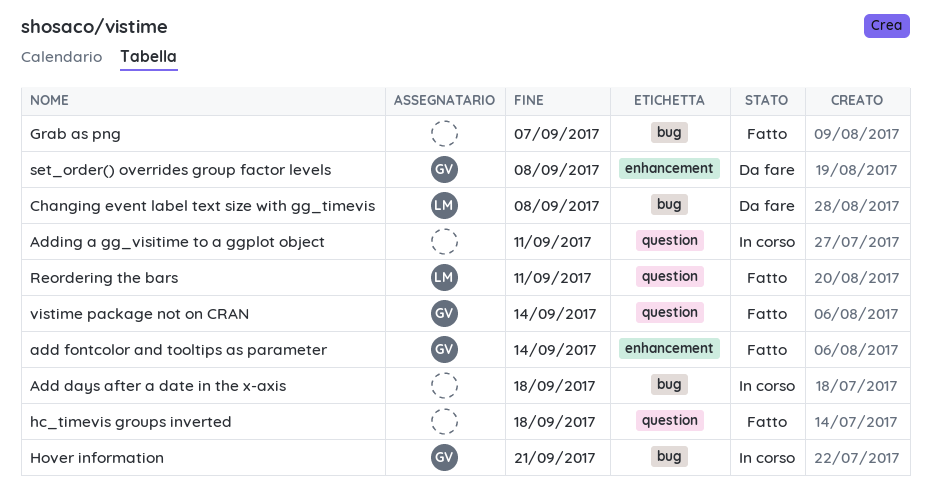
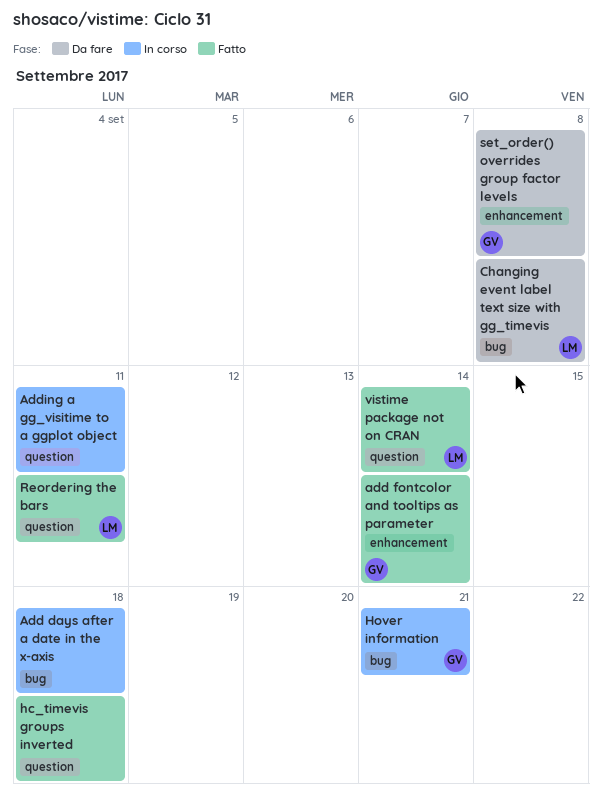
Grab as png: present -> none
vistime package not on CRAN, owner: GV -> LM

